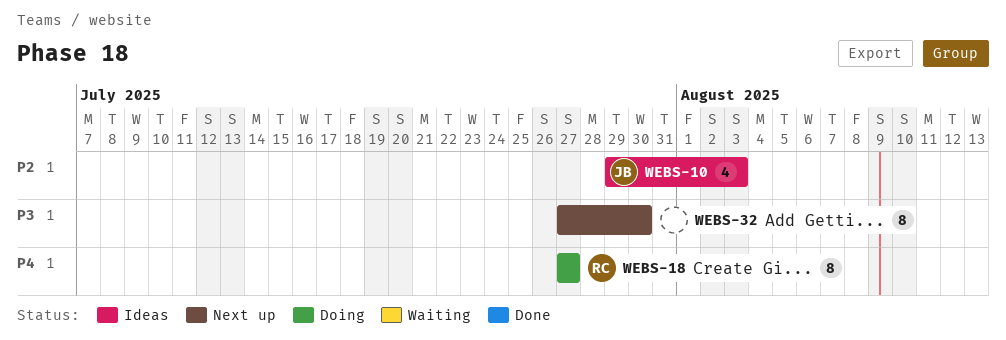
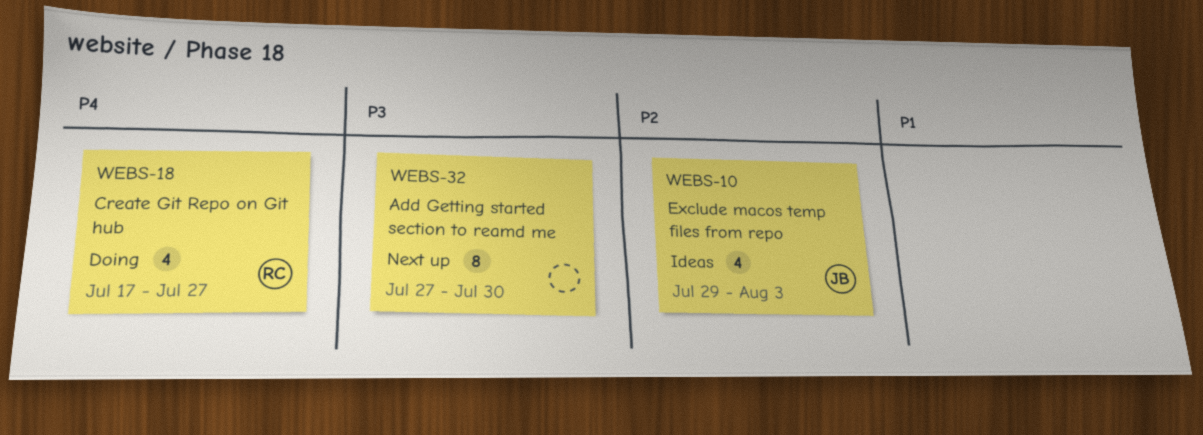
WEBS-18, estimate: 8 -> 4
WEBS-18, start: Jul 27 -> Jul 17

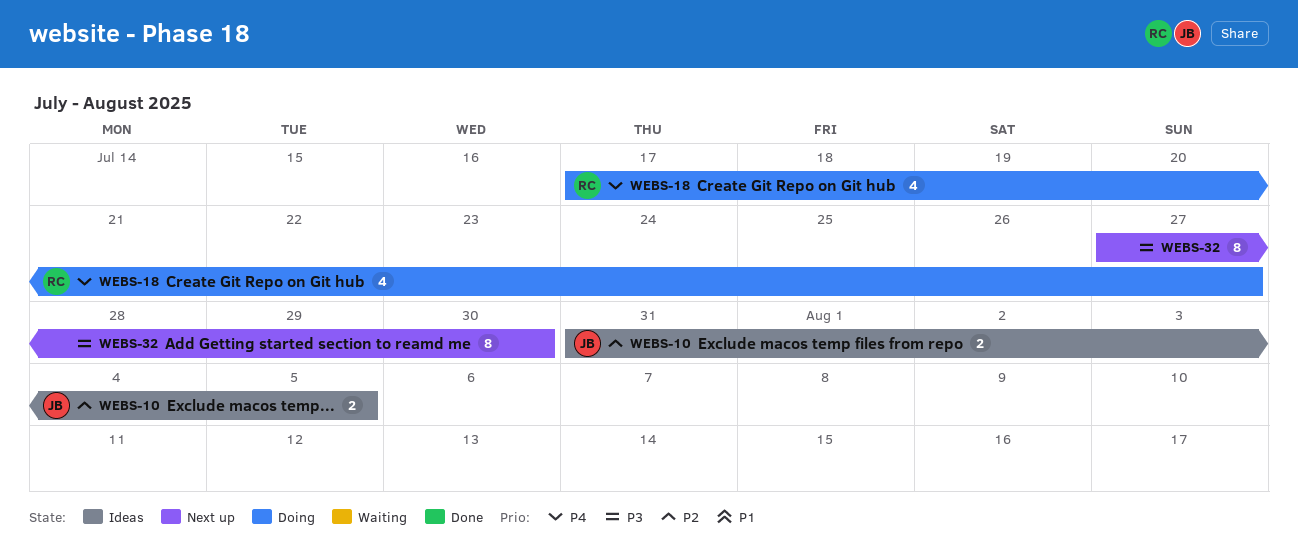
WEBS-10, estimate: 4 -> 2
WEBS-10, start: Jul 29 -> Jul 31
WEBS-10, due: Aug 3 -> Aug 5

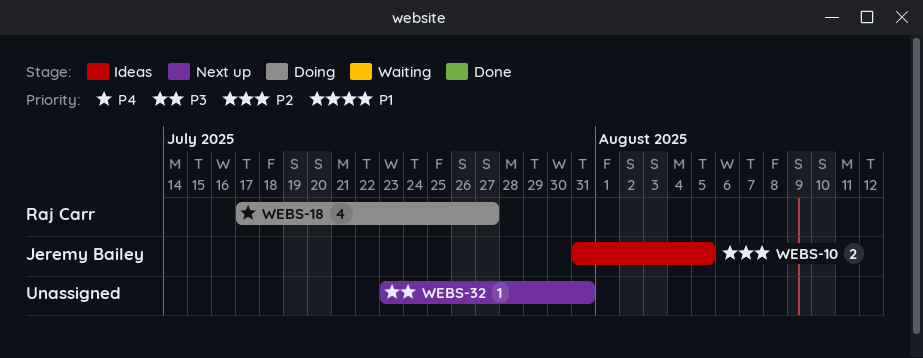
WEBS-32, estimate: 8 -> 1
WEBS-32, start: Jul 27 -> Jul 23
WEBS-32, due: Jul 30 -> Jul 31

